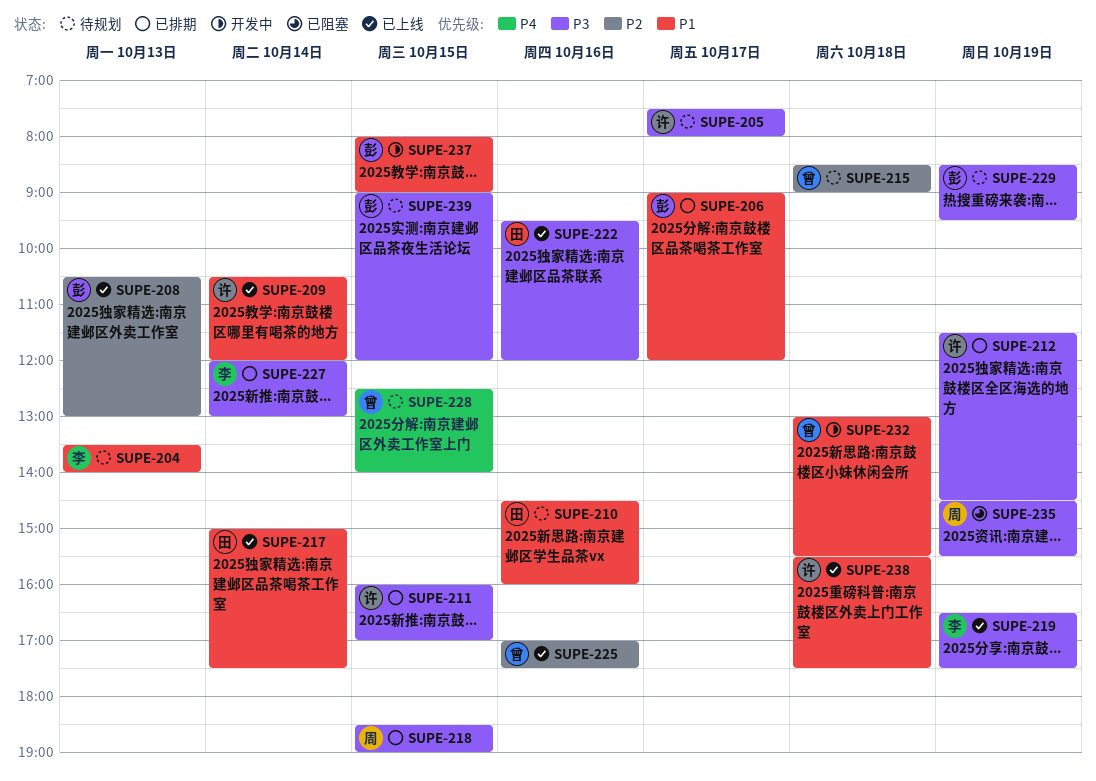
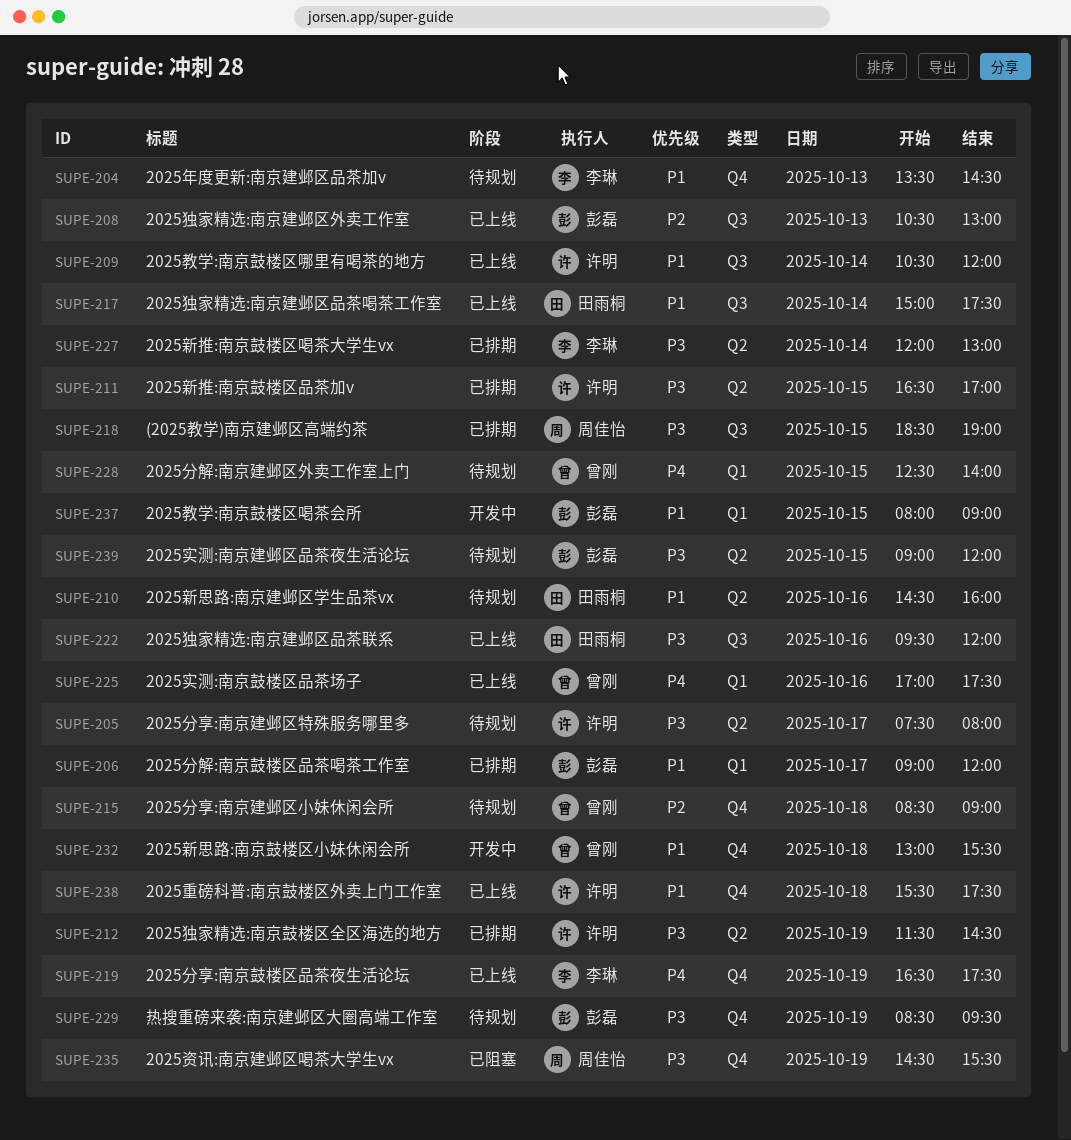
SUPE-204, ends: 14:00 -> 14:30
SUPE-211, begins: 16:00 -> 16:30
SUPE-219, priority: P3 -> P4
SUPE-225, priority: P2 -> P4

